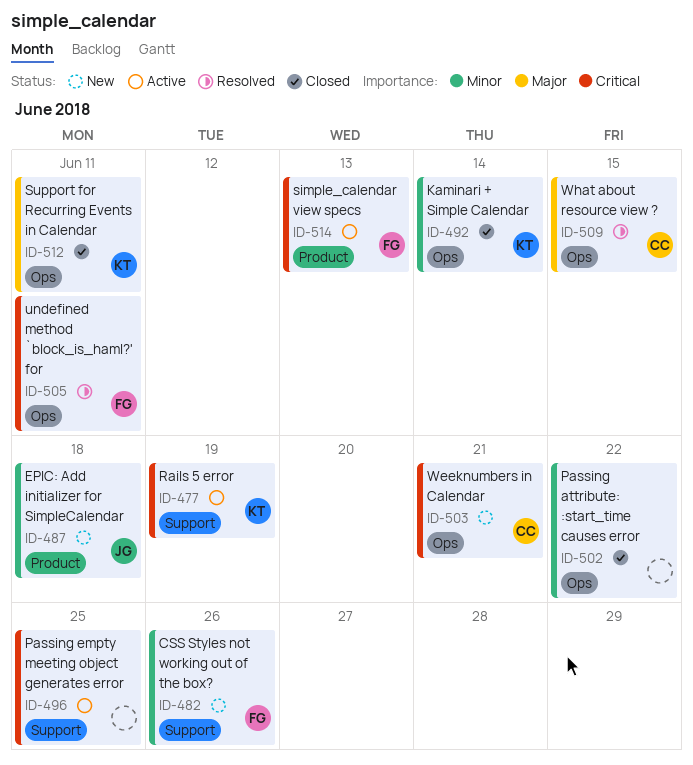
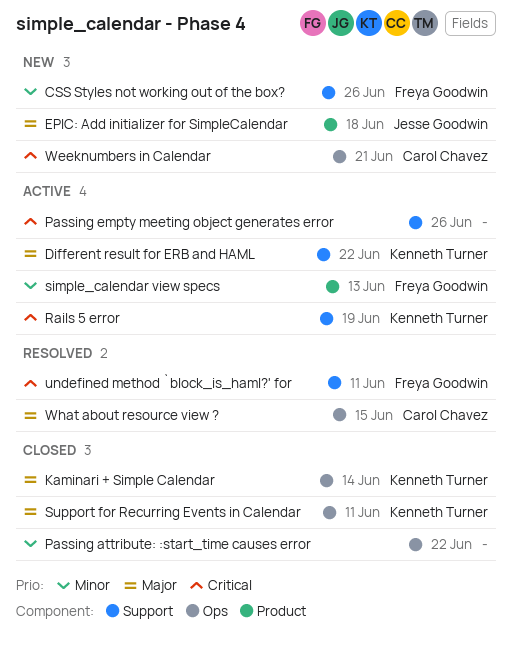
Different result for ERB and HAML: none -> present
EPIC: Add initializer for SimpleCalendar, priority: Minor -> Major
Kaminari + Simple Calendar, priority: Minor -> Major
Passing empty meeting object generates error, due: Jun 25 -> Jun 26
simple_calendar view specs, priority: Critical -> Minor
undefined method `block_is_haml?' for, label: Ops -> Support

